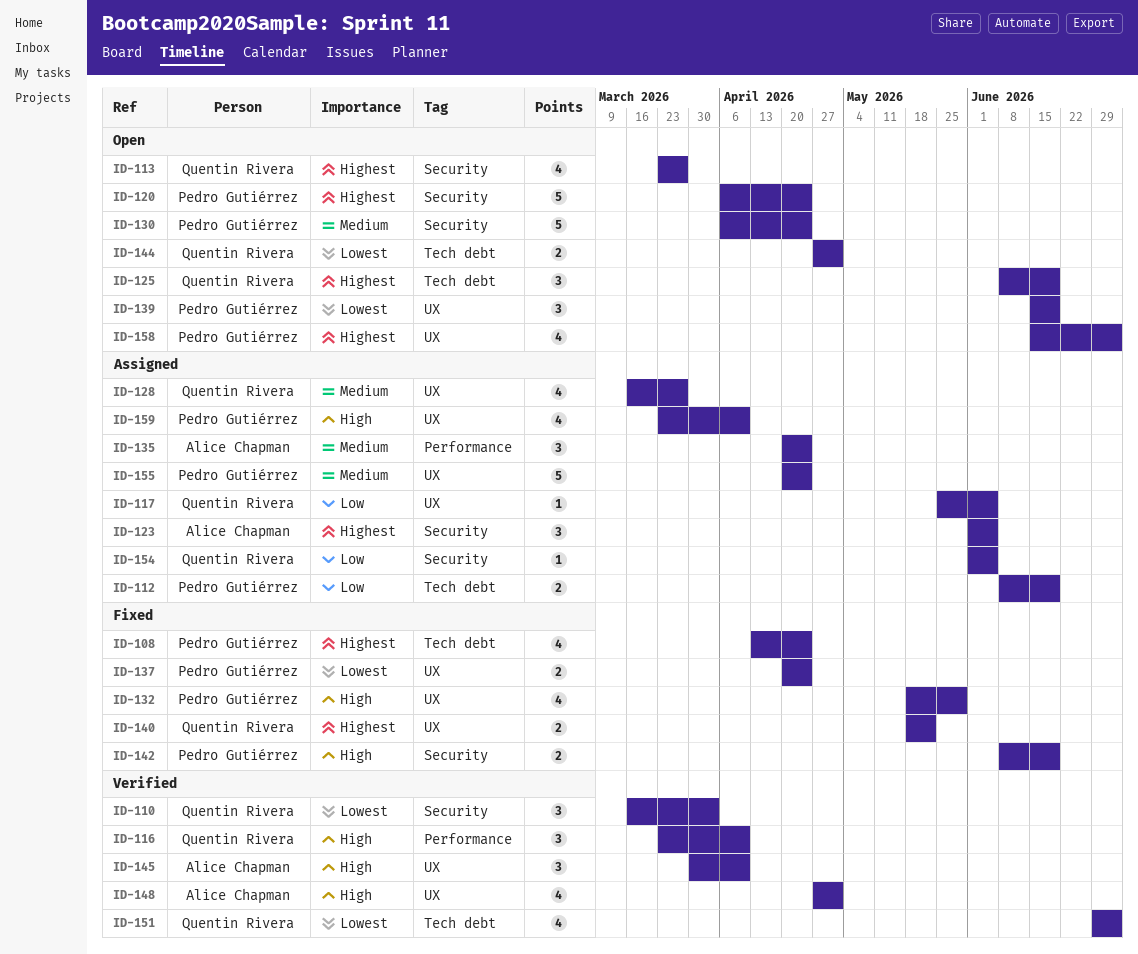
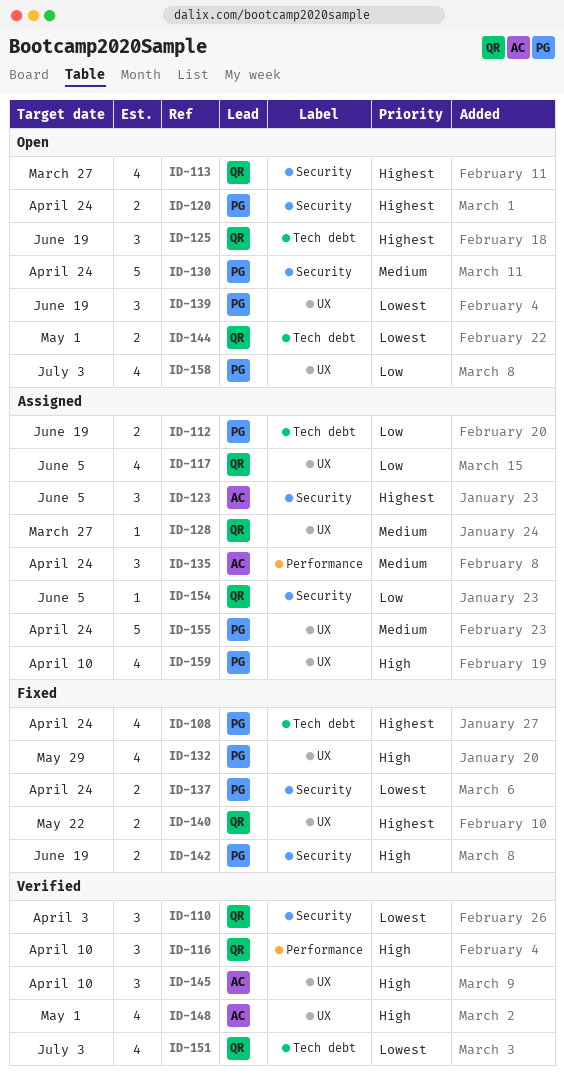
ID-117, estimate: 1 -> 4
ID-120, estimate: 5 -> 2
ID-128, estimate: 4 -> 1
ID-137, label: UX -> Security
ID-158, priority: Highest -> Low

